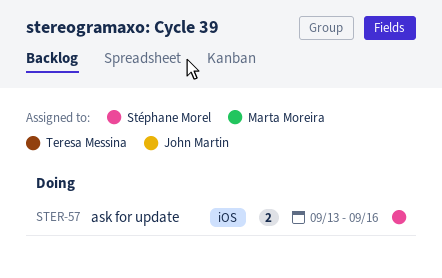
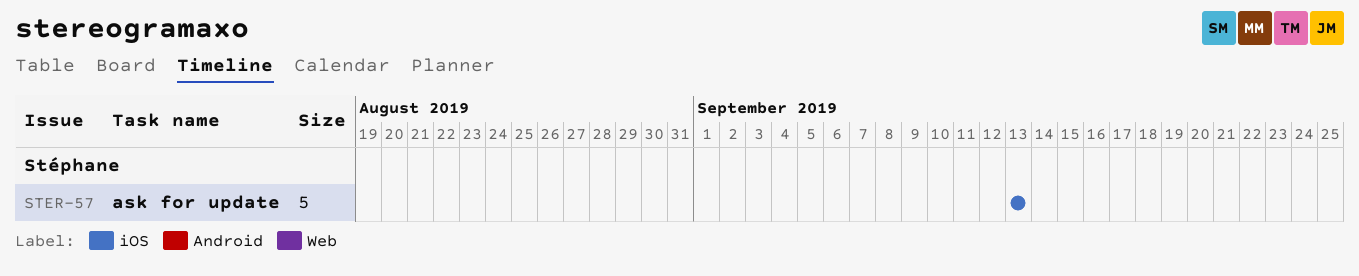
STER-57, estimate: 2 -> 5
STER-57, due: Sep 16 -> Sep 13

